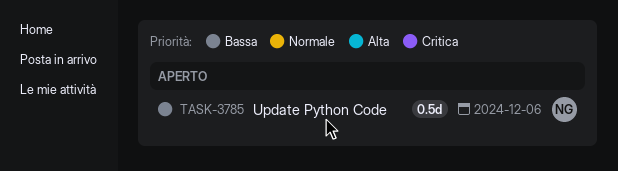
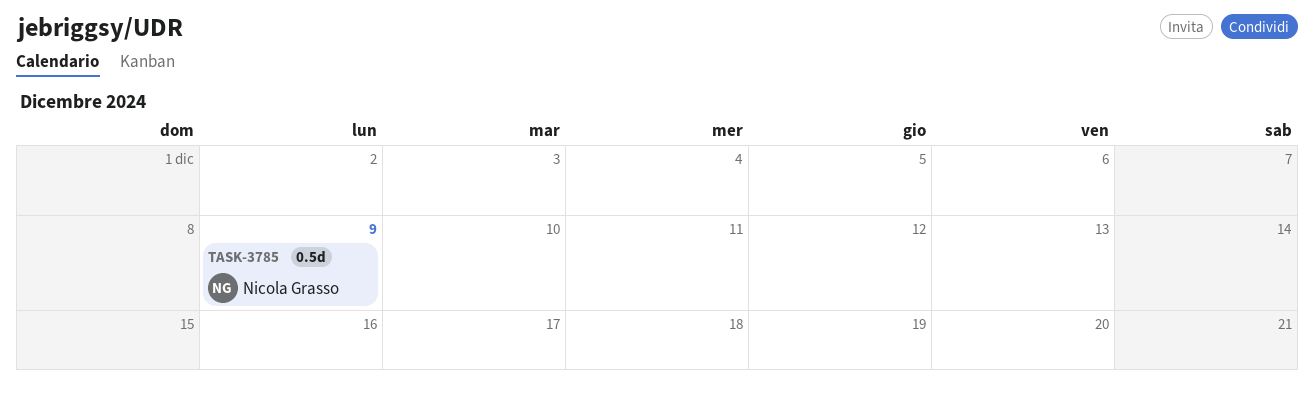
TASK-3785, due: Dec 6 -> Dec 9

